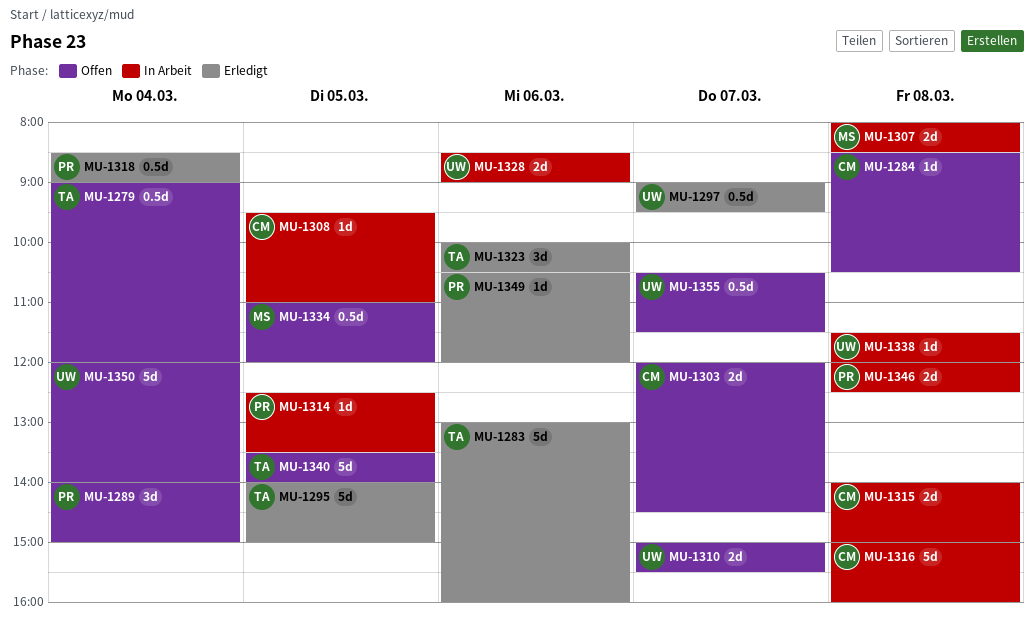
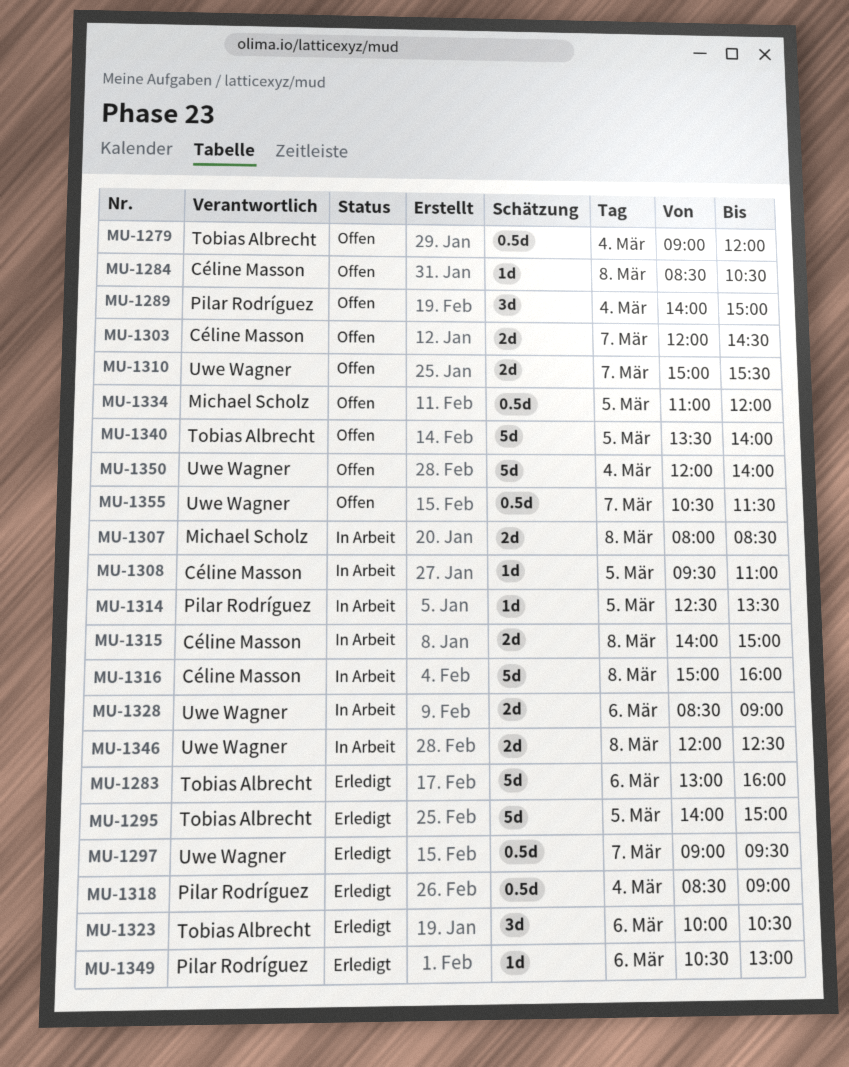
MU-1338: present -> none
MU-1346, owner: Pilar Rodríguez -> Uwe Wagner
MU-1349, ends: 12:00 -> 13:00

